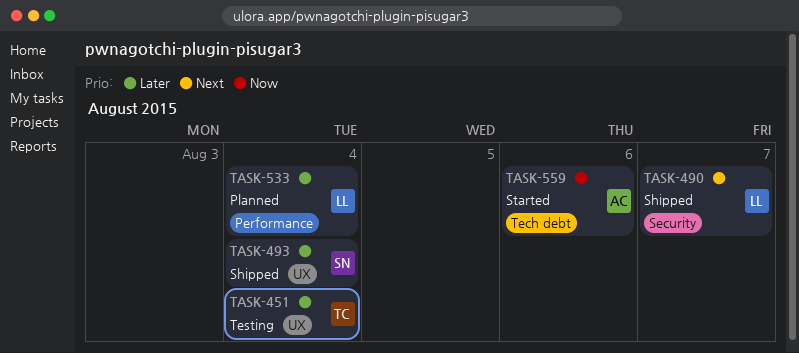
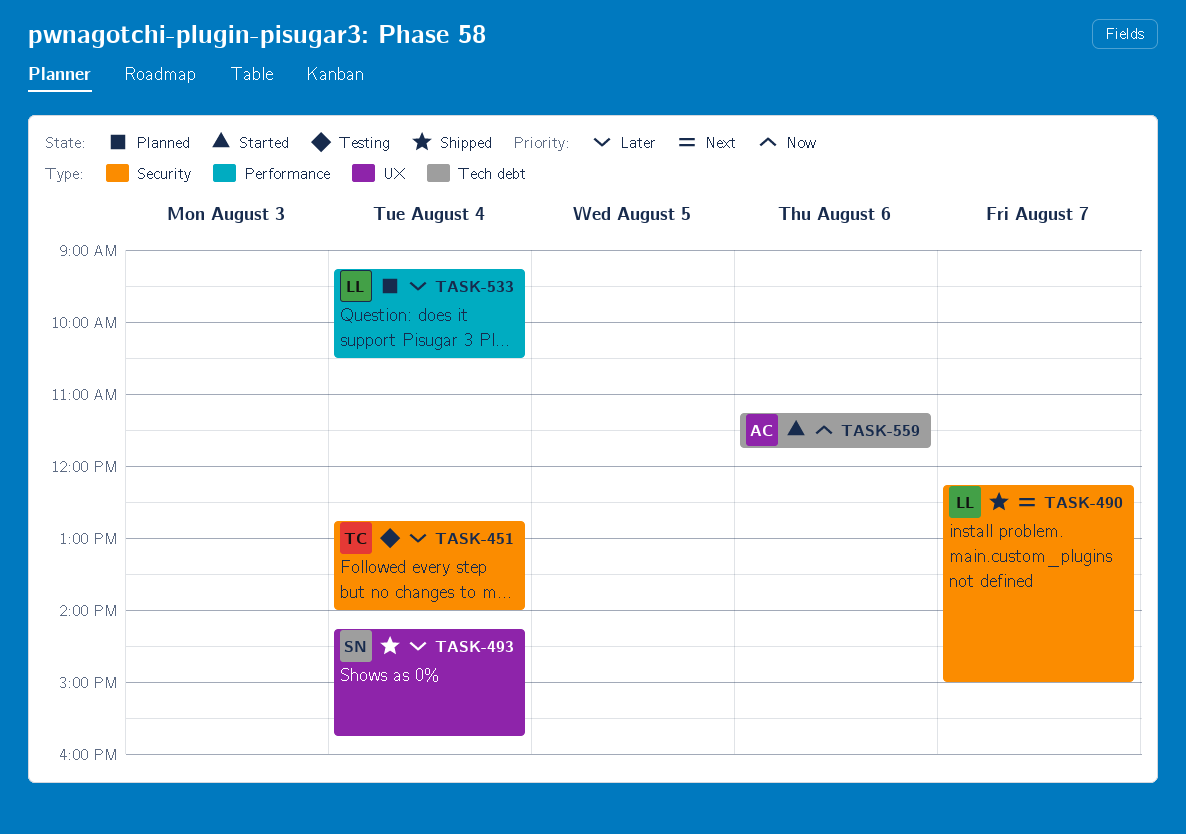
TASK-451, label: UX -> Security

